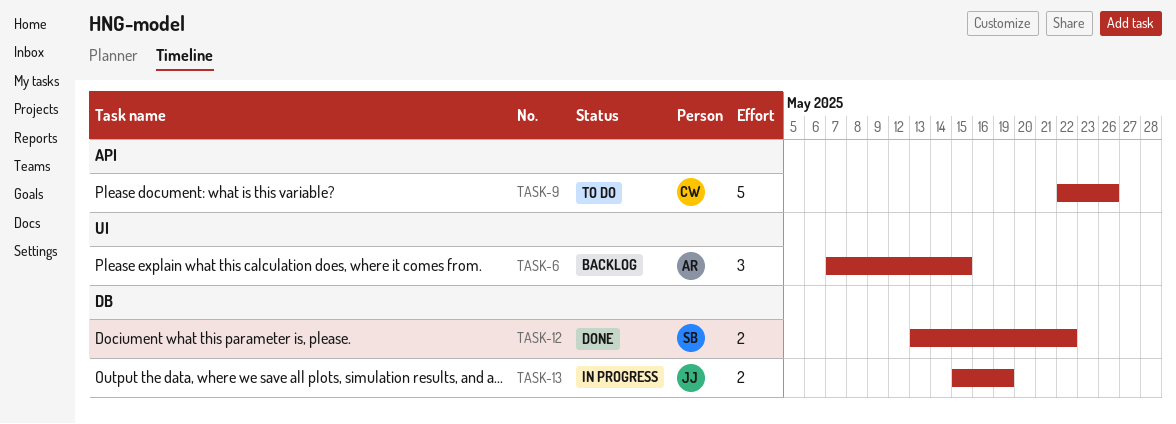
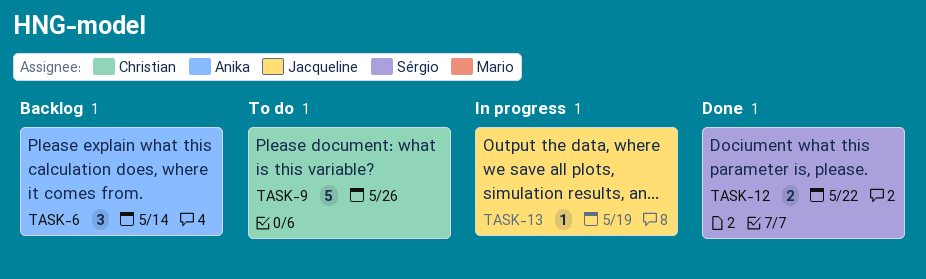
TASK-6, due: May 15 -> May 14
TASK-13, estimate: 2 -> 1

